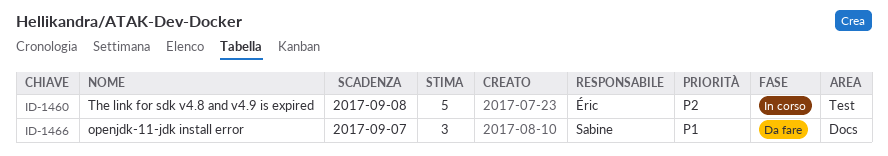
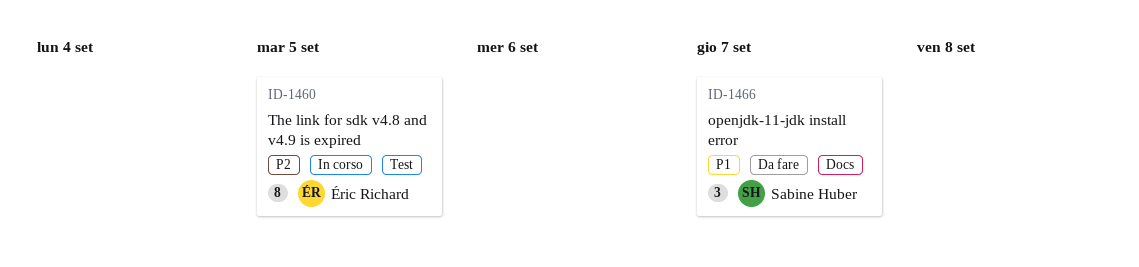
ID-1460, estimate: 5 -> 8
ID-1460, due: Sep 8 -> Sep 5

